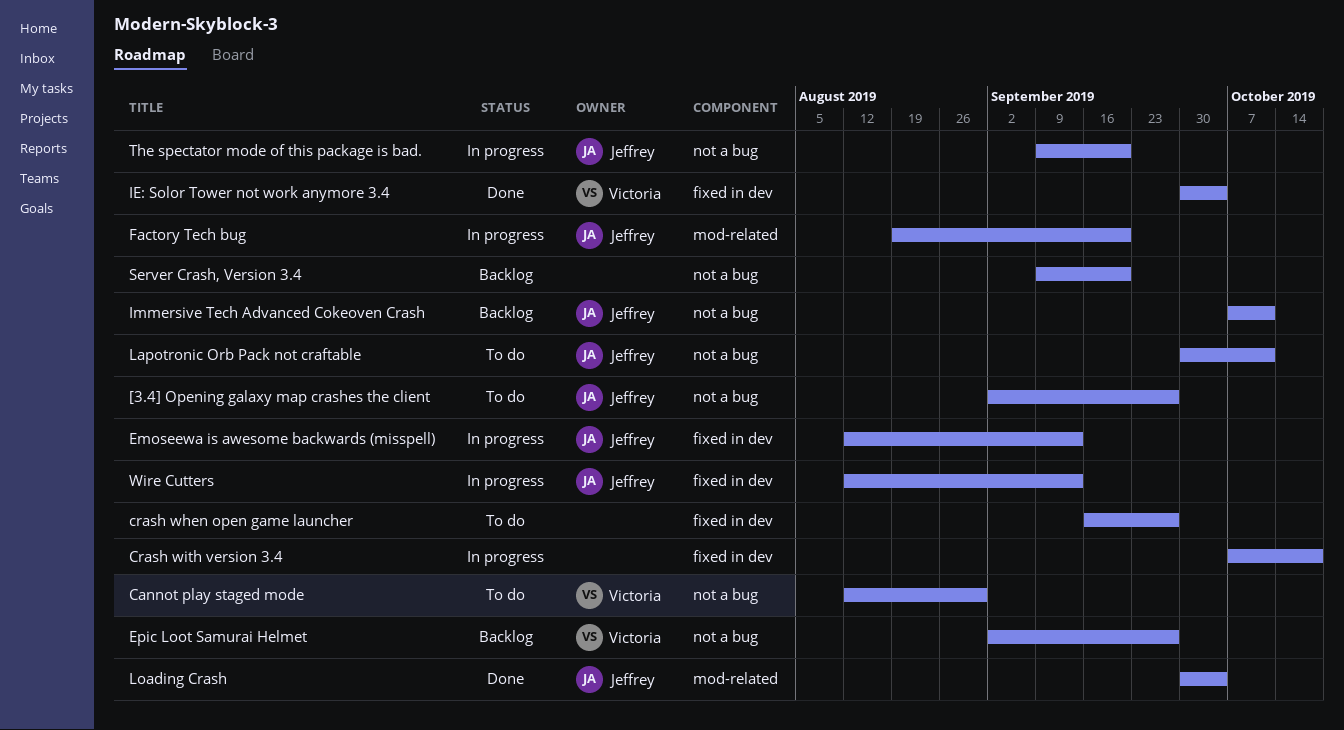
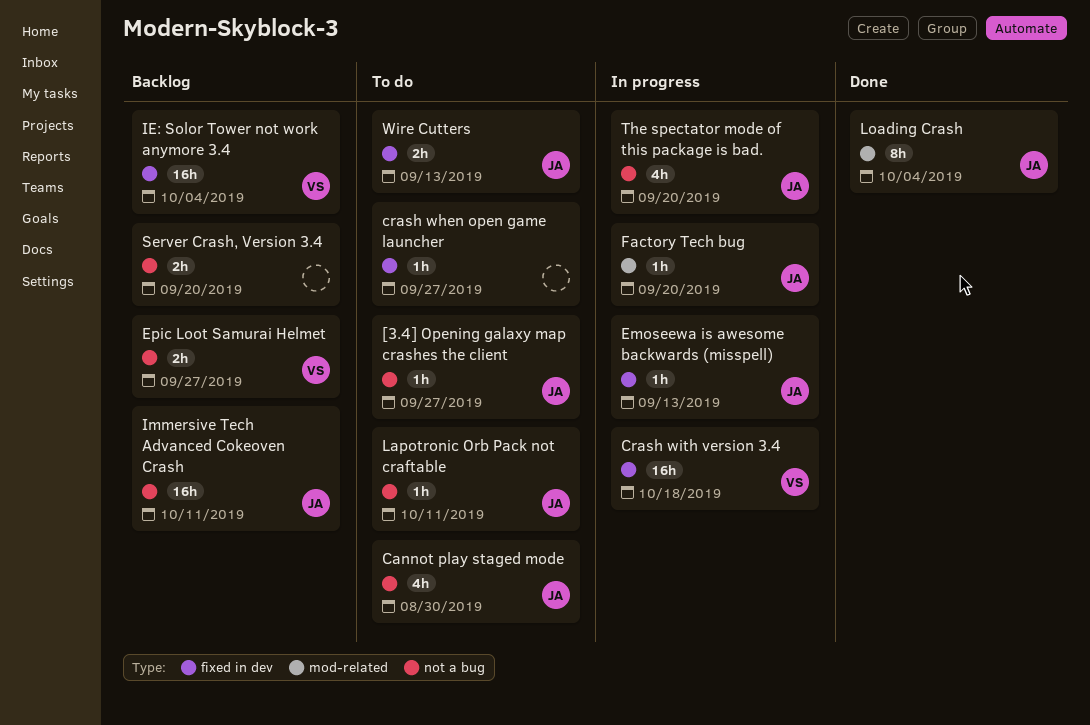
Cannot play staged mode, owner: Victoria -> Jeffrey
Crash with version 3.4, owner: none -> Victoria
IE: Solor Tower not work anymore 3.4, status: Done -> Backlog
Wire Cutters, status: In progress -> To do

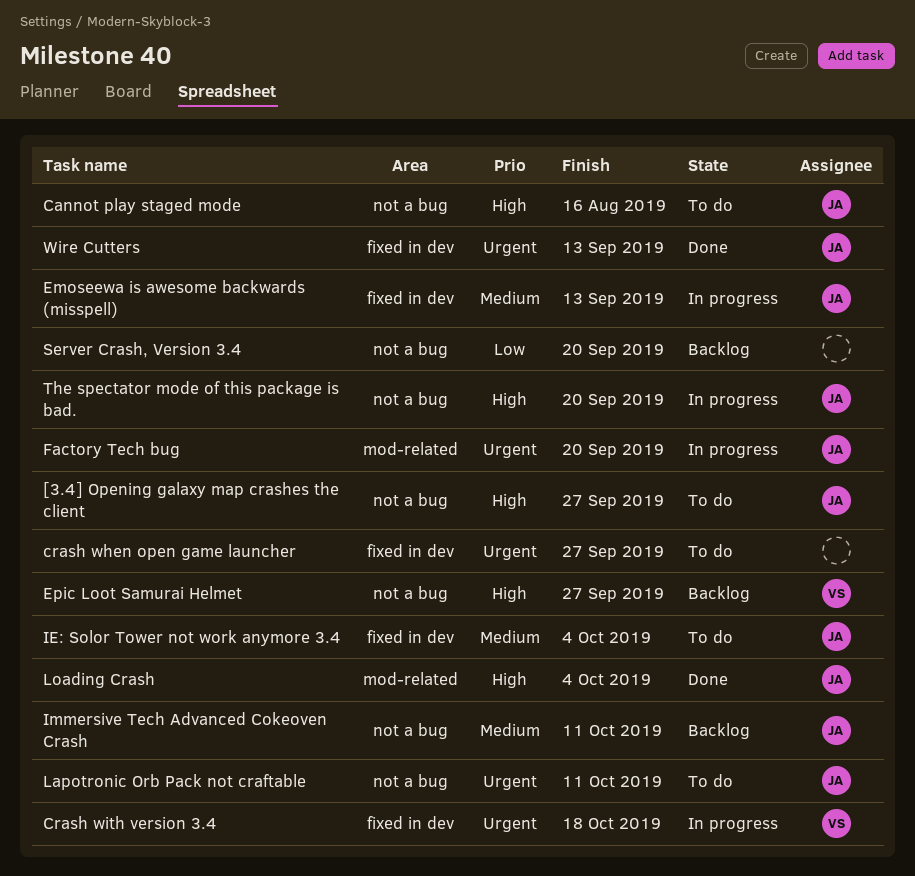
Cannot play staged mode, due: Aug 30 -> Aug 16
IE: Solor Tower not work anymore 3.4, status: Backlog -> To do
IE: Solor Tower not work anymore 3.4, owner: VS -> JA
Wire Cutters, status: To do -> Done

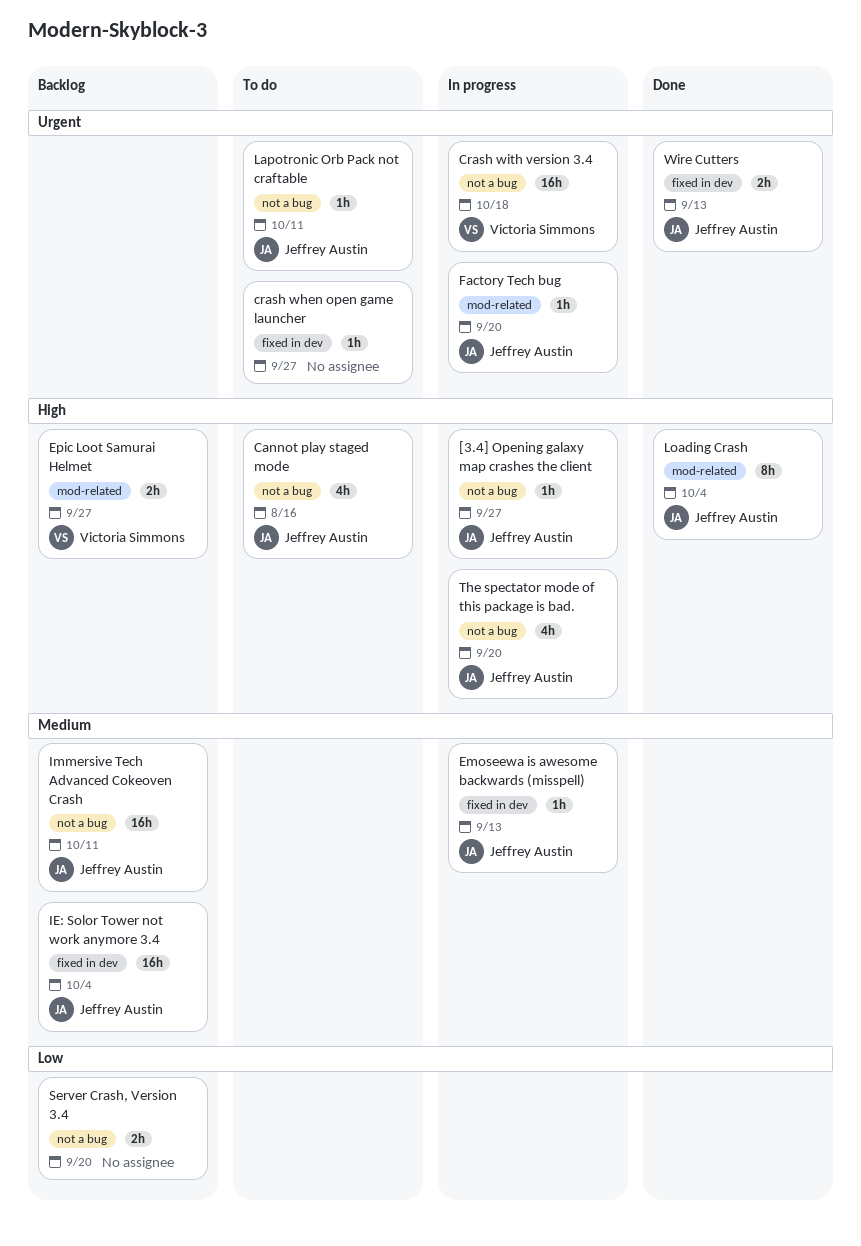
[3.4] Opening galaxy map crashes the client, status: To do -> In progress
Crash with version 3.4, label: fixed in dev -> not a bug
Epic Loot Samurai Helmet, label: not a bug -> mod-related
IE: Solor Tower not work anymore 3.4, status: To do -> Backlog

